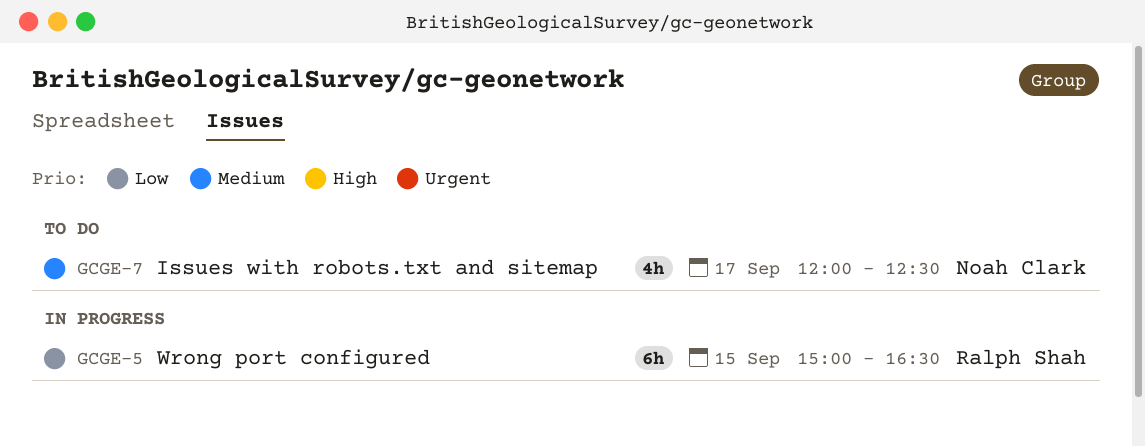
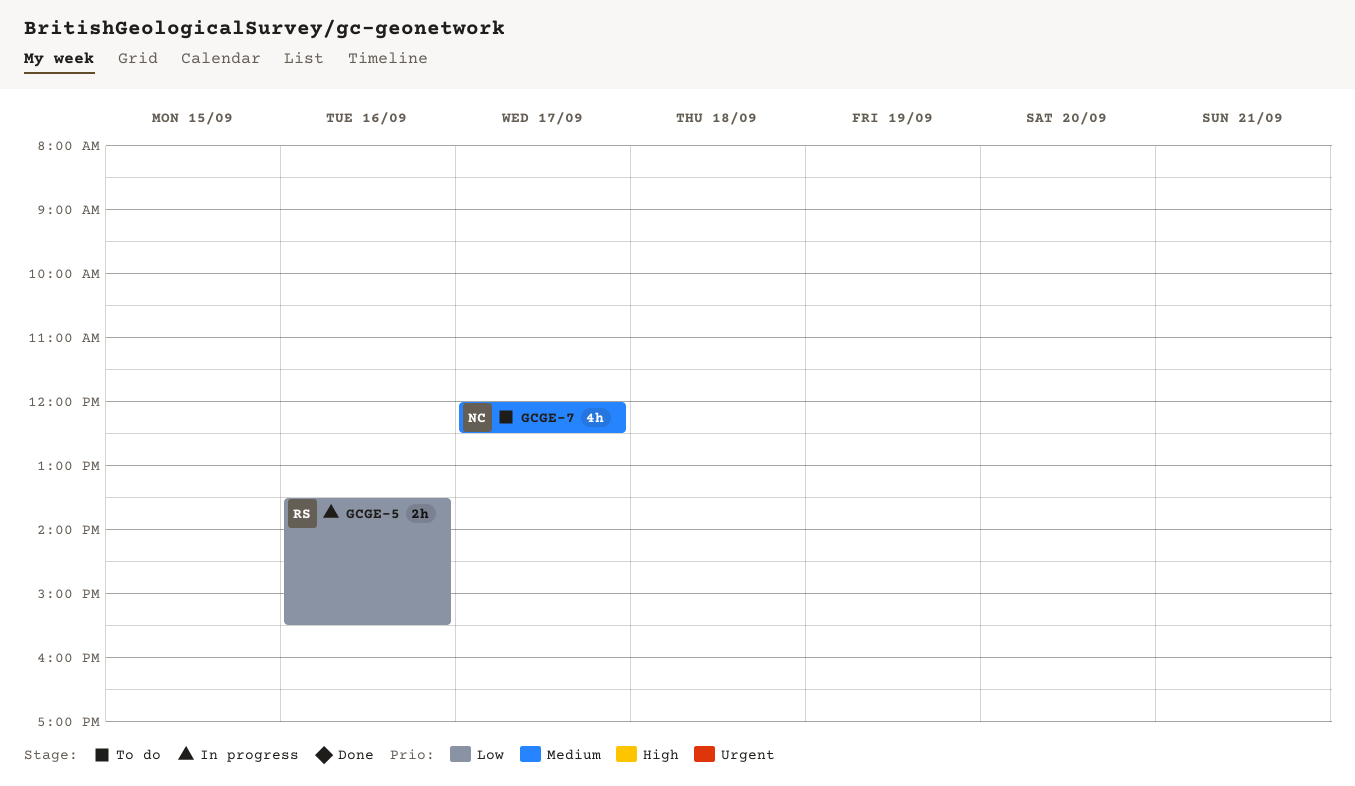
GCGE-5, estimate: 6h -> 2h
GCGE-5, day: Sep 15 -> Sep 16
GCGE-5, begins: 15:00 -> 13:30
GCGE-5, ends: 16:30 -> 15:30

